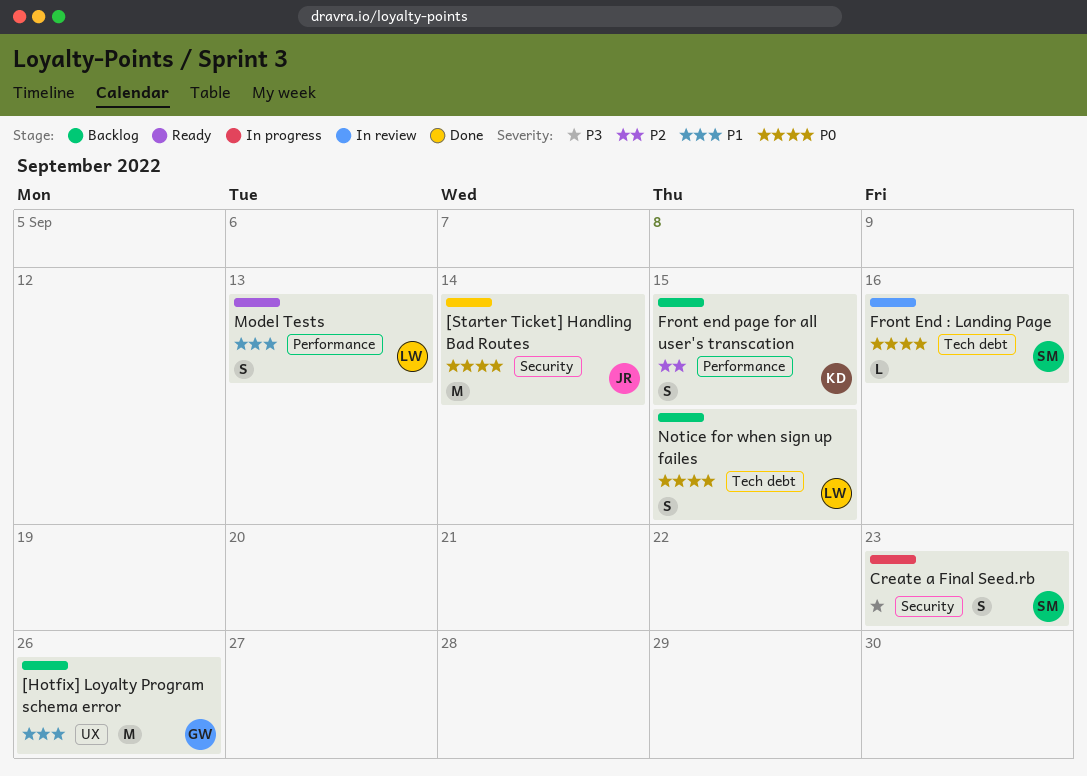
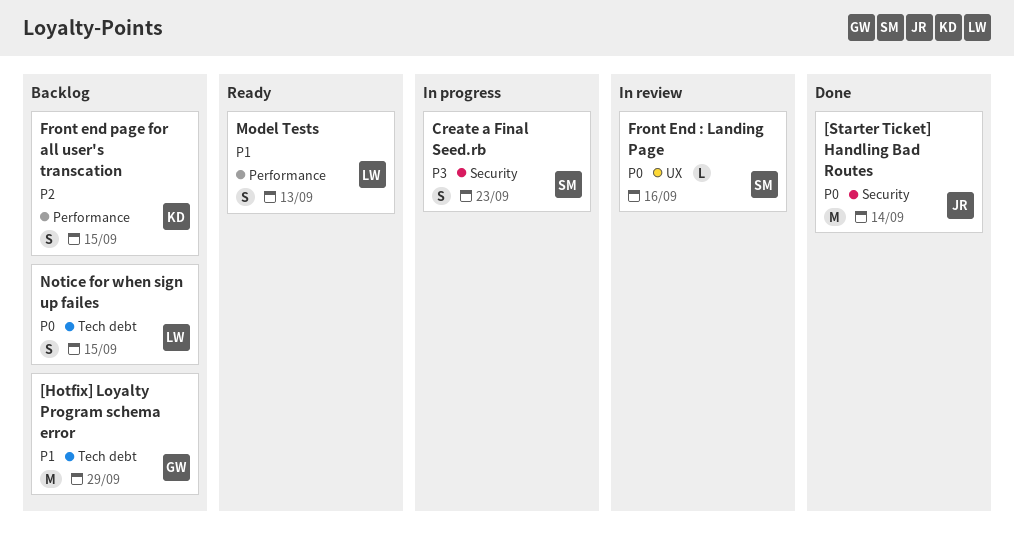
[Hotfix] Loyalty Program schema error, label: UX -> Tech debt
[Hotfix] Loyalty Program schema error, due: Sep 26 -> Sep 29
Front End : Landing Page, label: Tech debt -> UX

